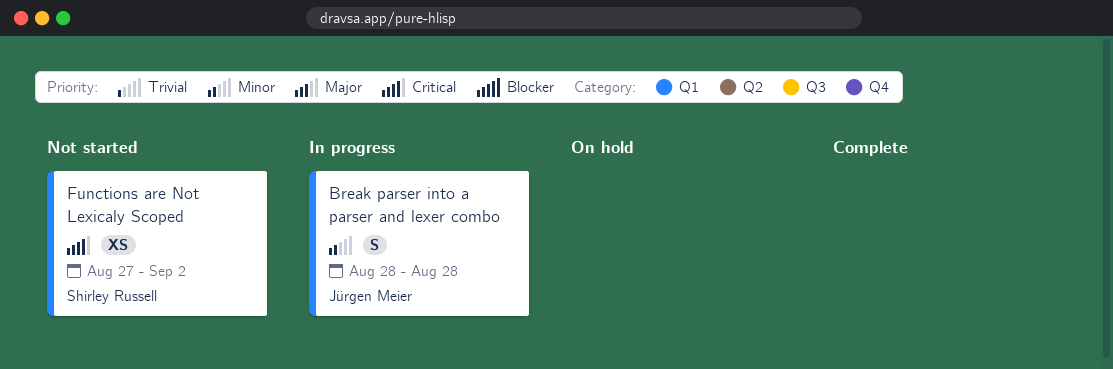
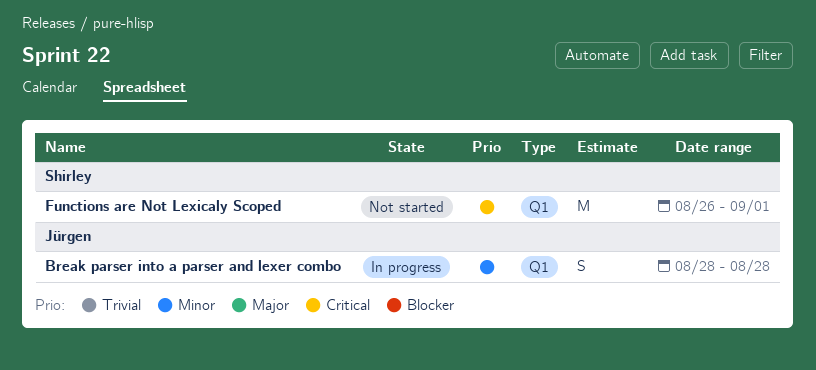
Functions are Not Lexicaly Scoped, estimate: XS -> M
Functions are Not Lexicaly Scoped, start: Aug 27 -> Aug 26
Functions are Not Lexicaly Scoped, due: Sep 2 -> Sep 1

